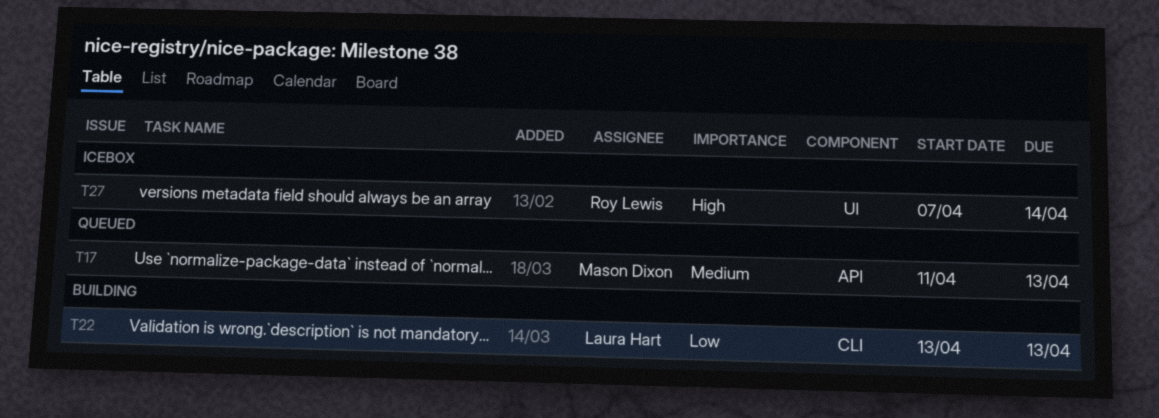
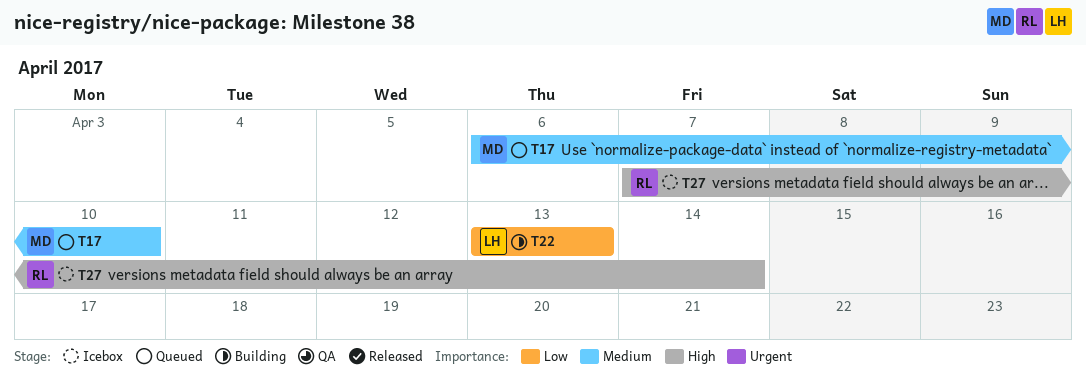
T17, start: Apr 11 -> Apr 6
T17, due: Apr 13 -> Apr 10

